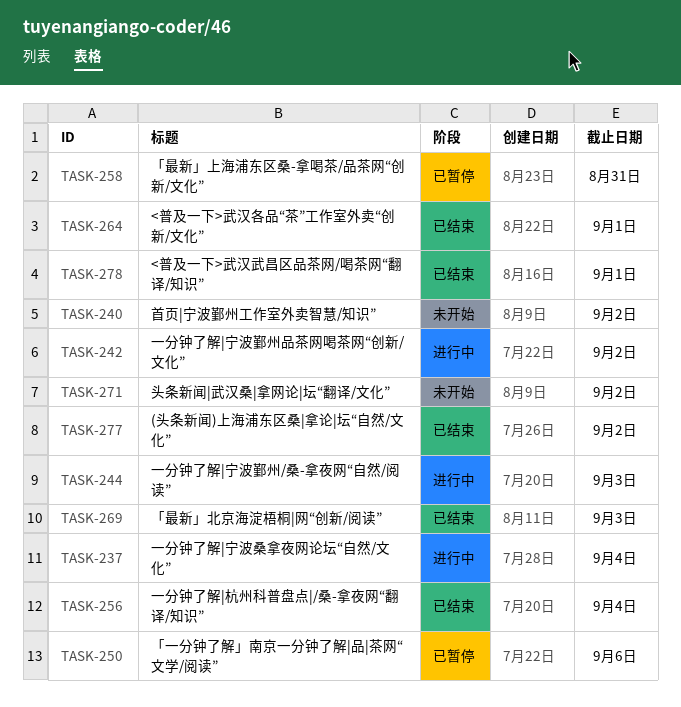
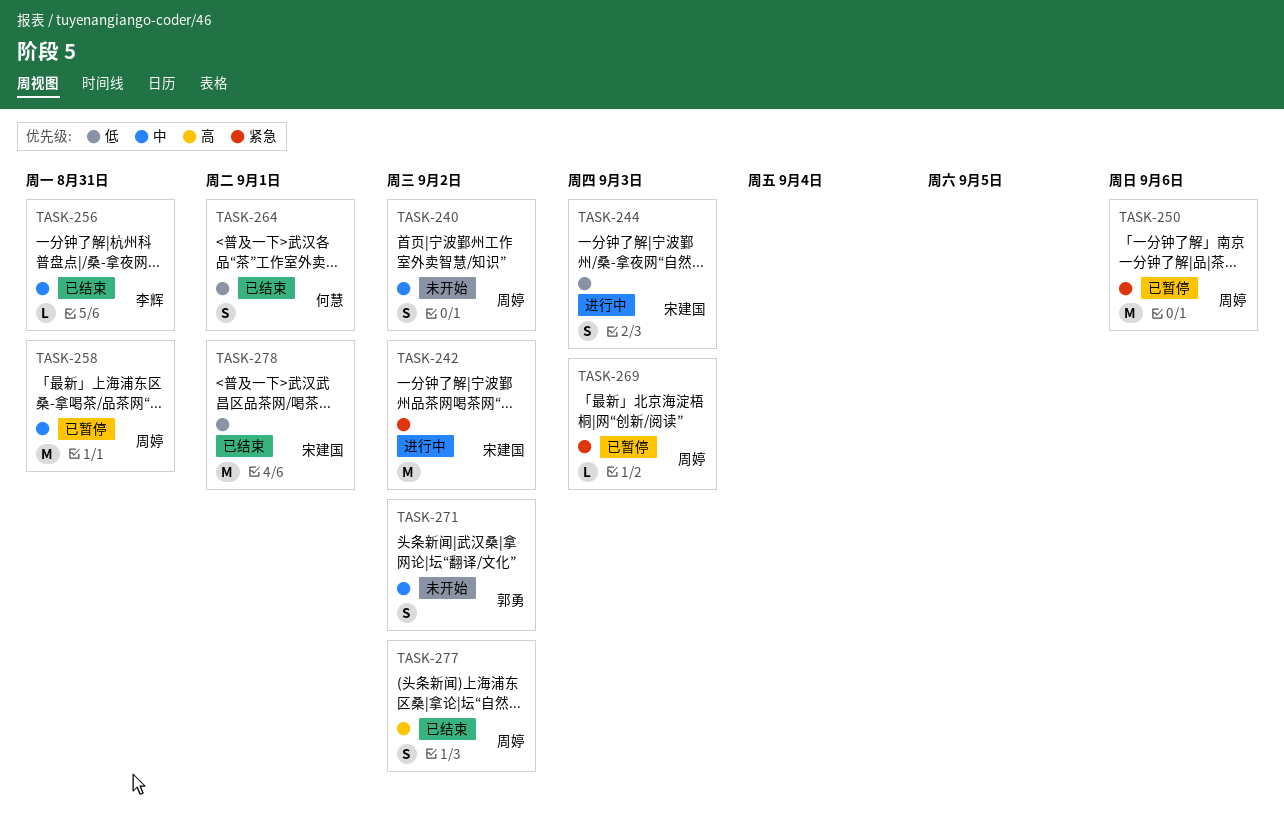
TASK-237: present -> none
TASK-256, due: Sep 4 -> Aug 31
TASK-269, status: 已结束 -> 已暂停

